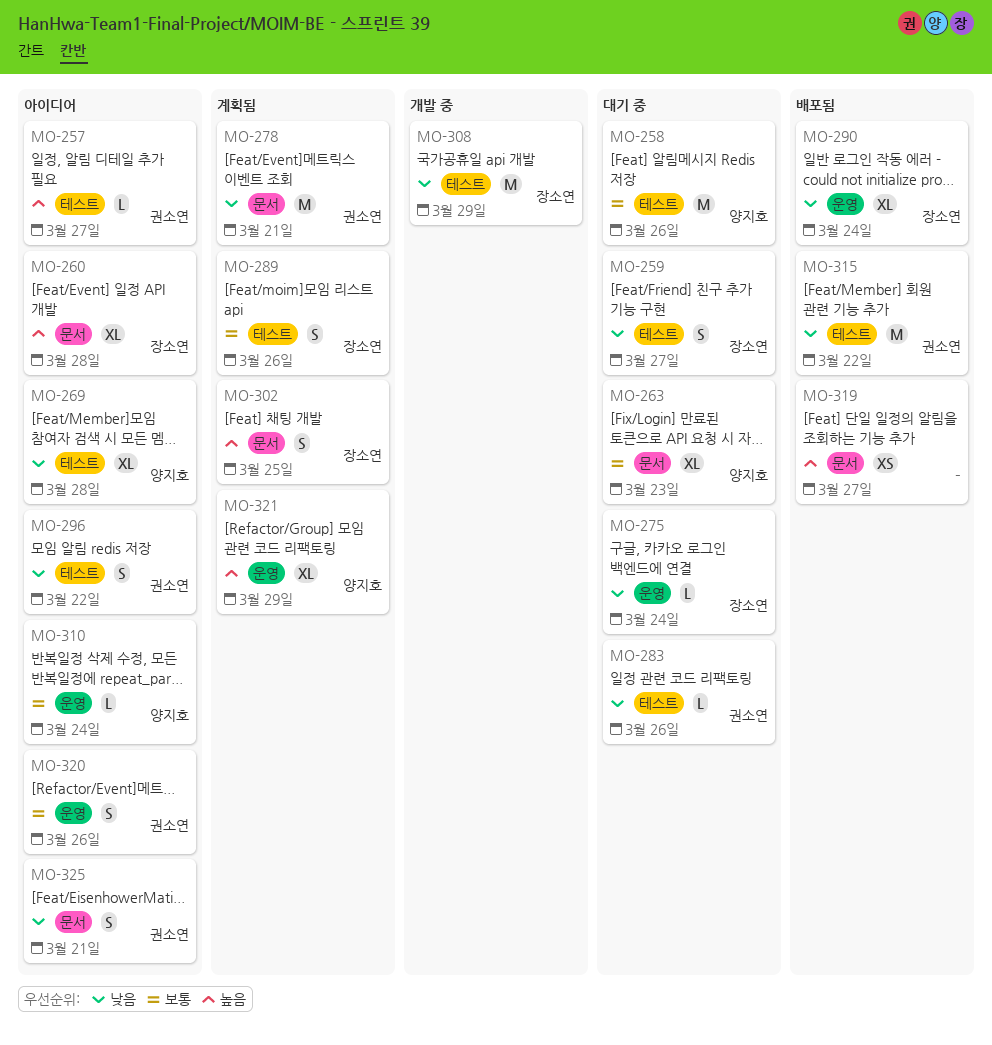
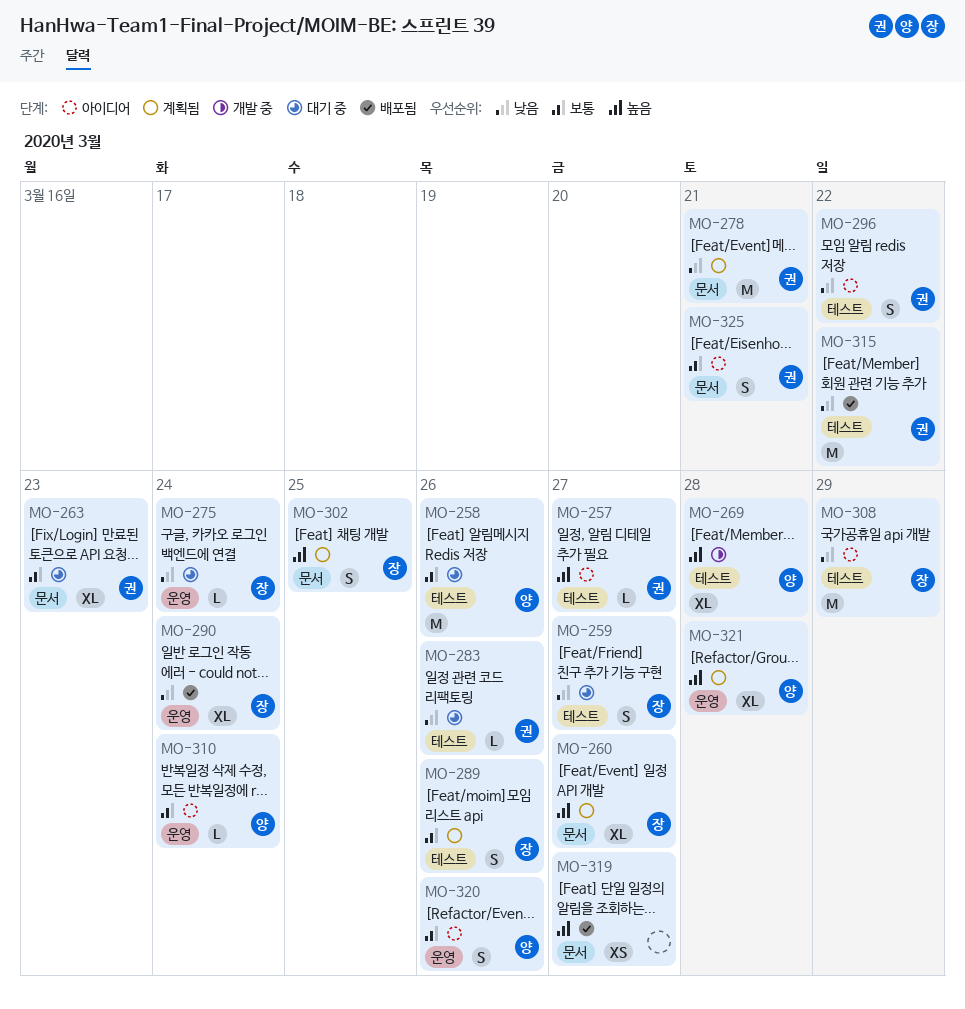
MO-260, status: 아이디어 -> 계획됨
MO-260, due: Mar 28 -> Mar 27
MO-263, owner: 양지호 -> 권소연
MO-269, status: 아이디어 -> 개발 중
MO-269, priority: 낮음 -> 높음
MO-308, status: 개발 중 -> 아이디어
MO-320, owner: 권소연 -> 양지호
MO-321, due: Mar 29 -> Mar 28
MO-325, priority: 낮음 -> 보통

